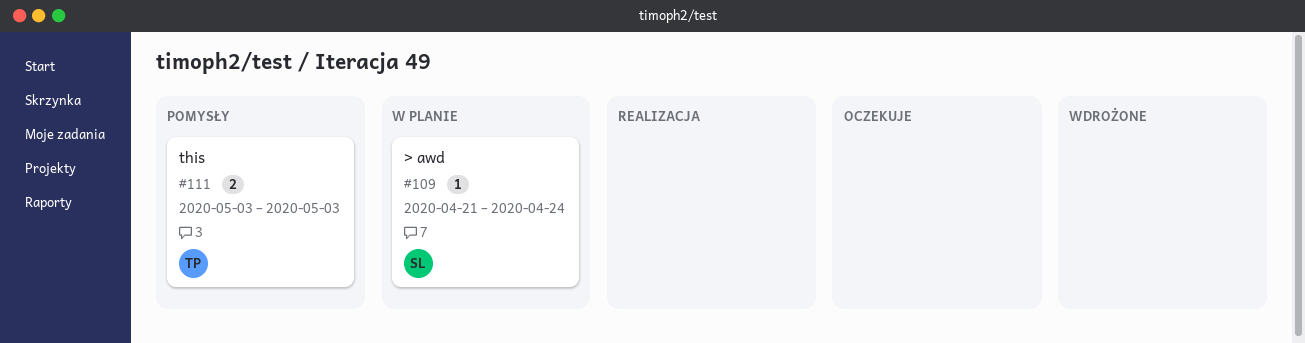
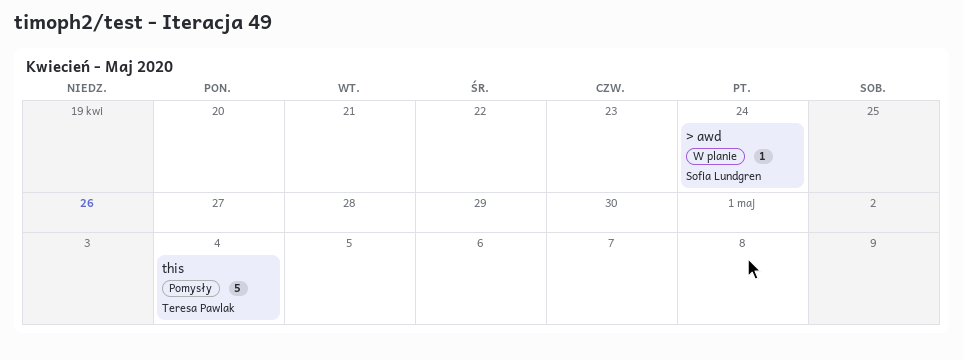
this, estimate: 2 -> 5
this, due: May 3 -> May 4

